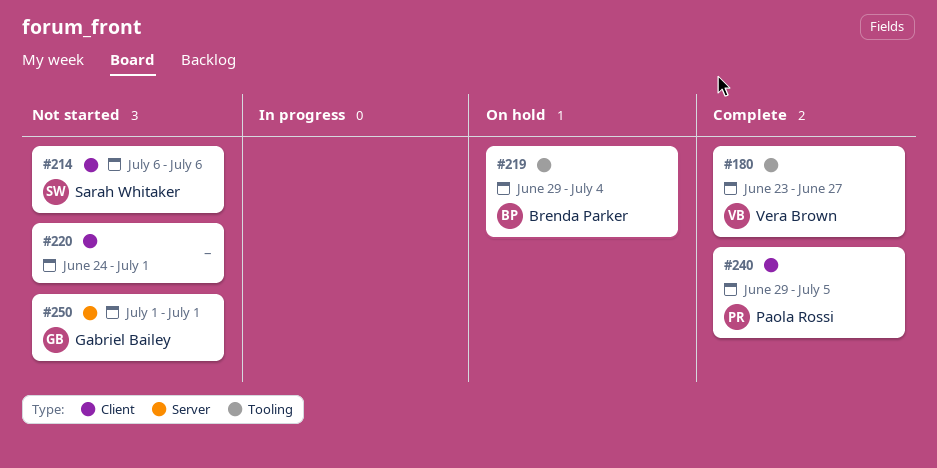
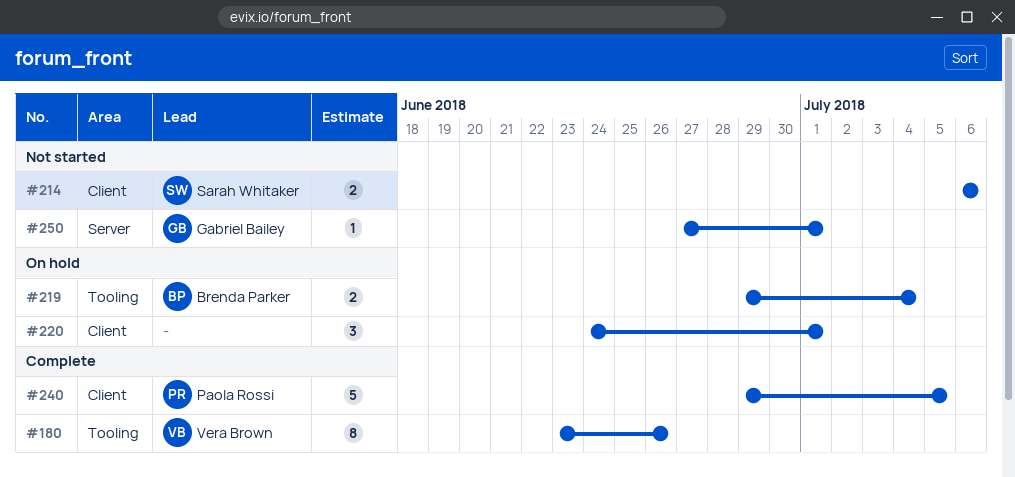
#180, due: Jun 27 -> Jun 26
#220, status: Not started -> On hold
#250, start: Jul 1 -> Jun 27

